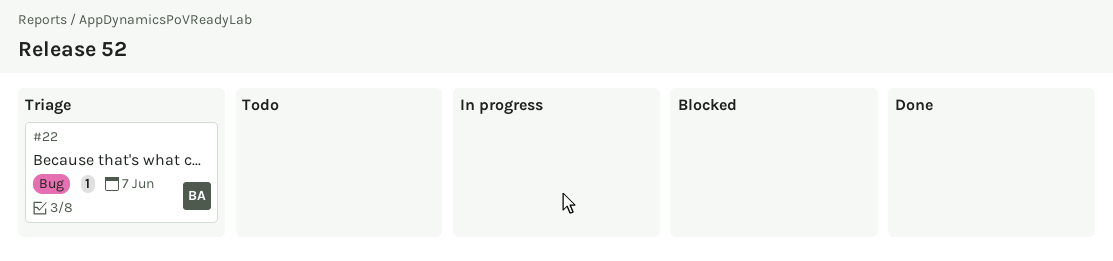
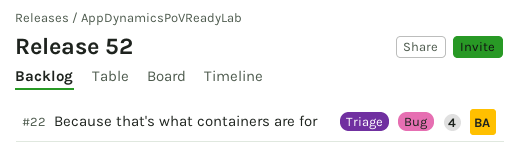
#22, estimate: 1 -> 4

